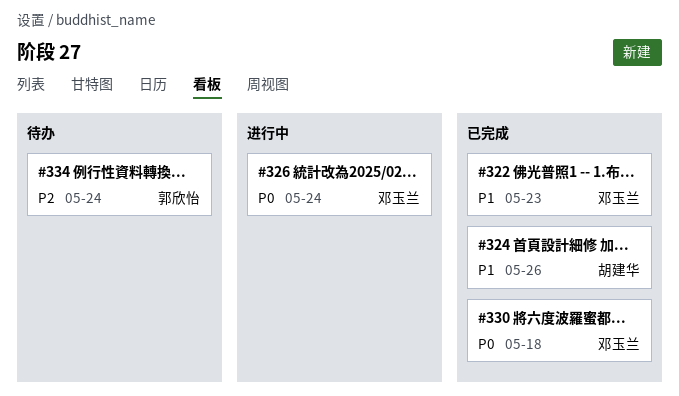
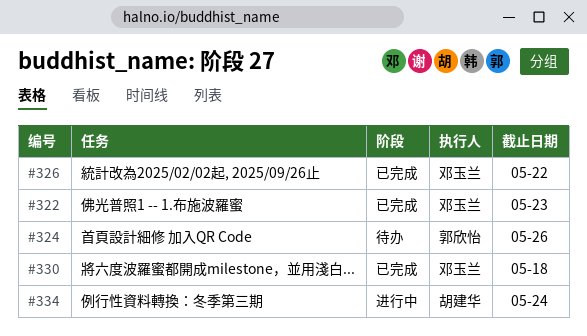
#324, status: 已完成 -> 待办
#324, owner: 胡建华 -> 郭欣怡
#326, status: 进行中 -> 已完成
#326, due: May 24 -> May 22
#334, status: 待办 -> 进行中
#334, owner: 郭欣怡 -> 胡建华

